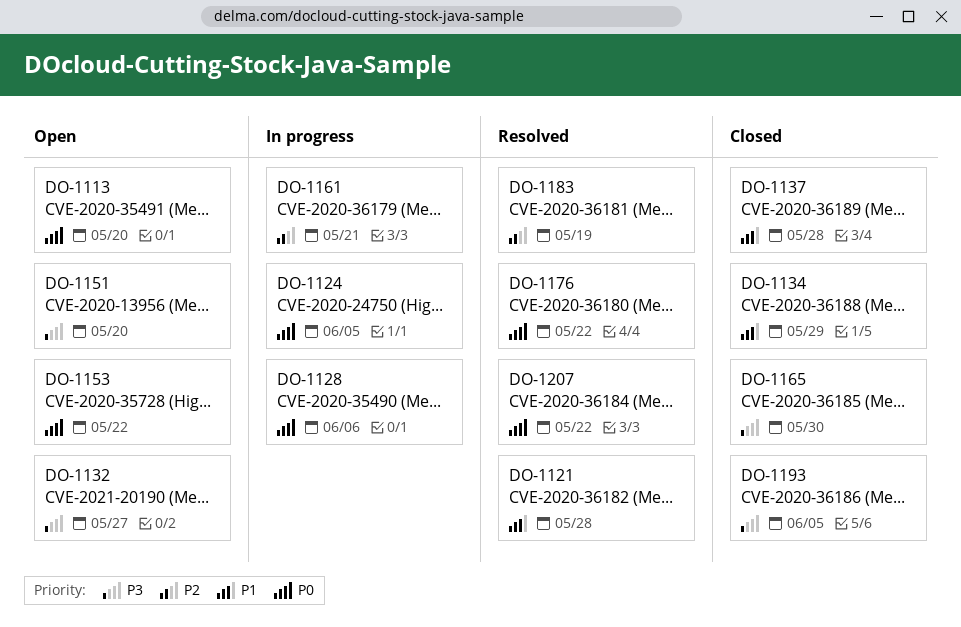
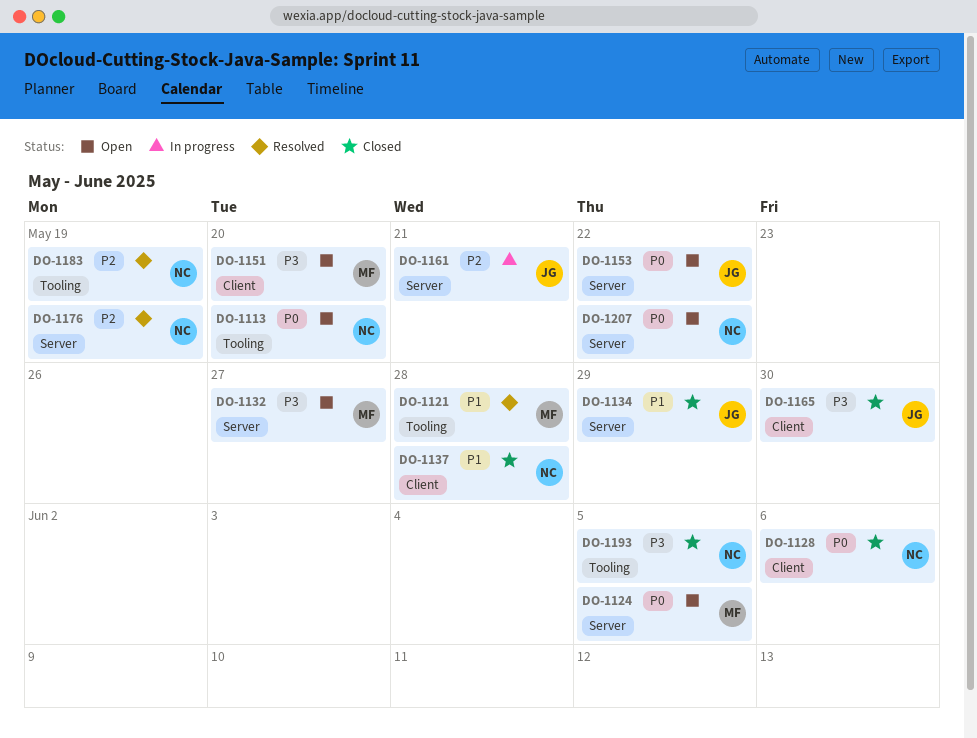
DO-1124, status: In progress -> Open
DO-1128, status: In progress -> Closed
DO-1176, priority: P0 -> P2
DO-1176, due: May 22 -> May 19
DO-1207, status: Resolved -> Open

